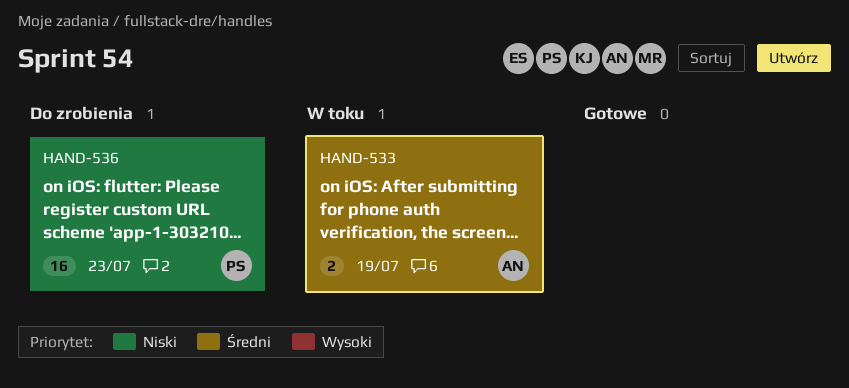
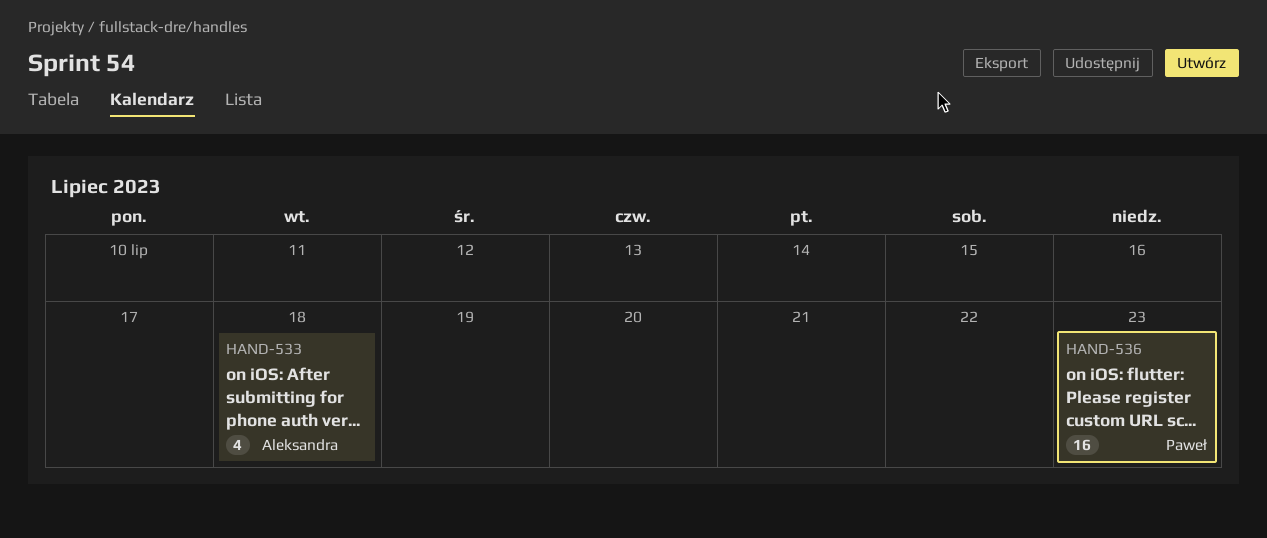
HAND-533, estimate: 2 -> 4
HAND-533, due: Jul 19 -> Jul 18

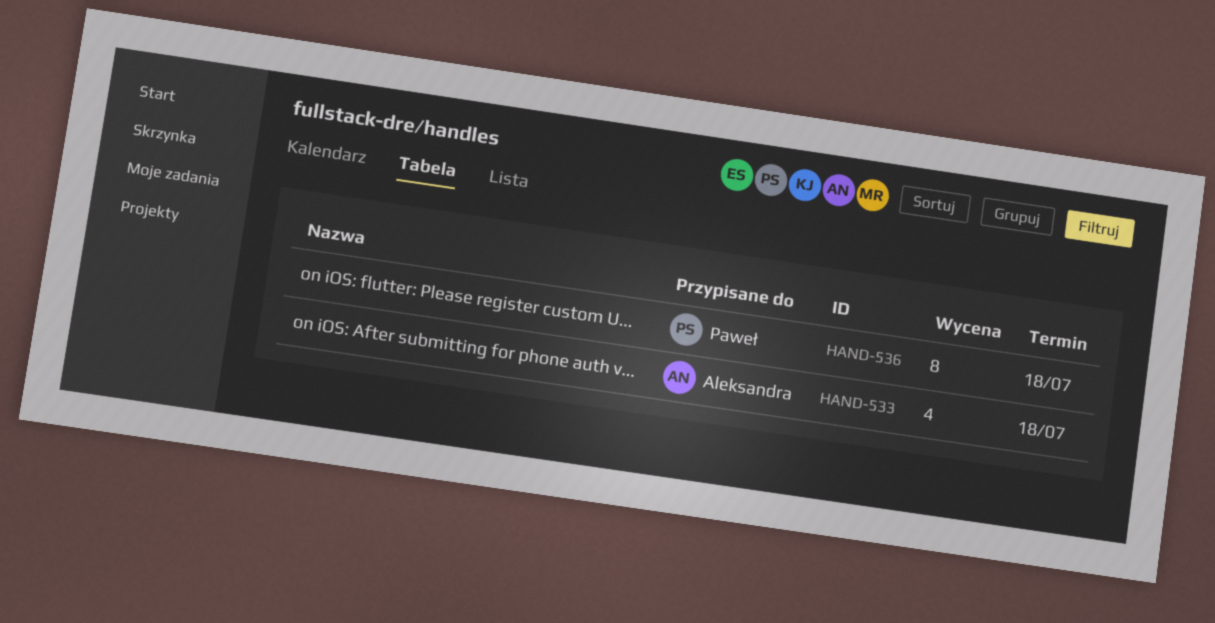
HAND-536, estimate: 16 -> 8
HAND-536, due: Jul 23 -> Jul 18

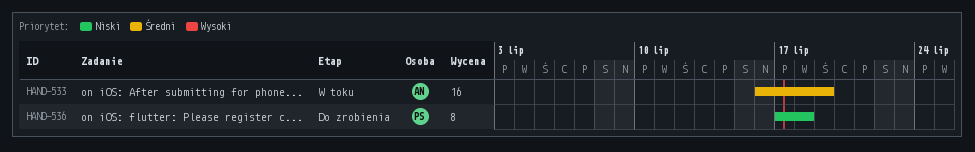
HAND-533, estimate: 4 -> 16
HAND-533, due: Jul 18 -> Jul 19

